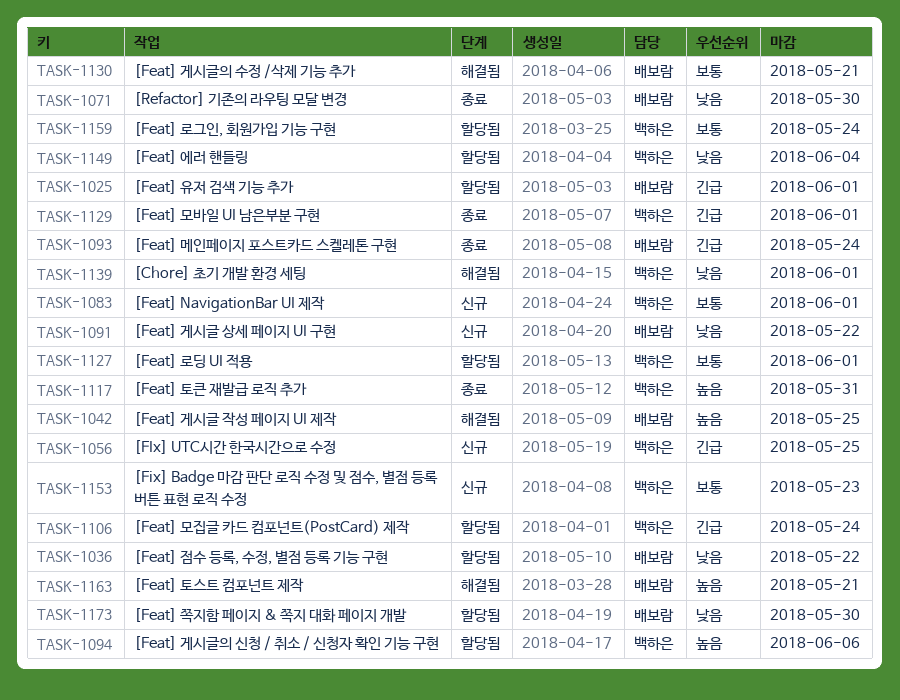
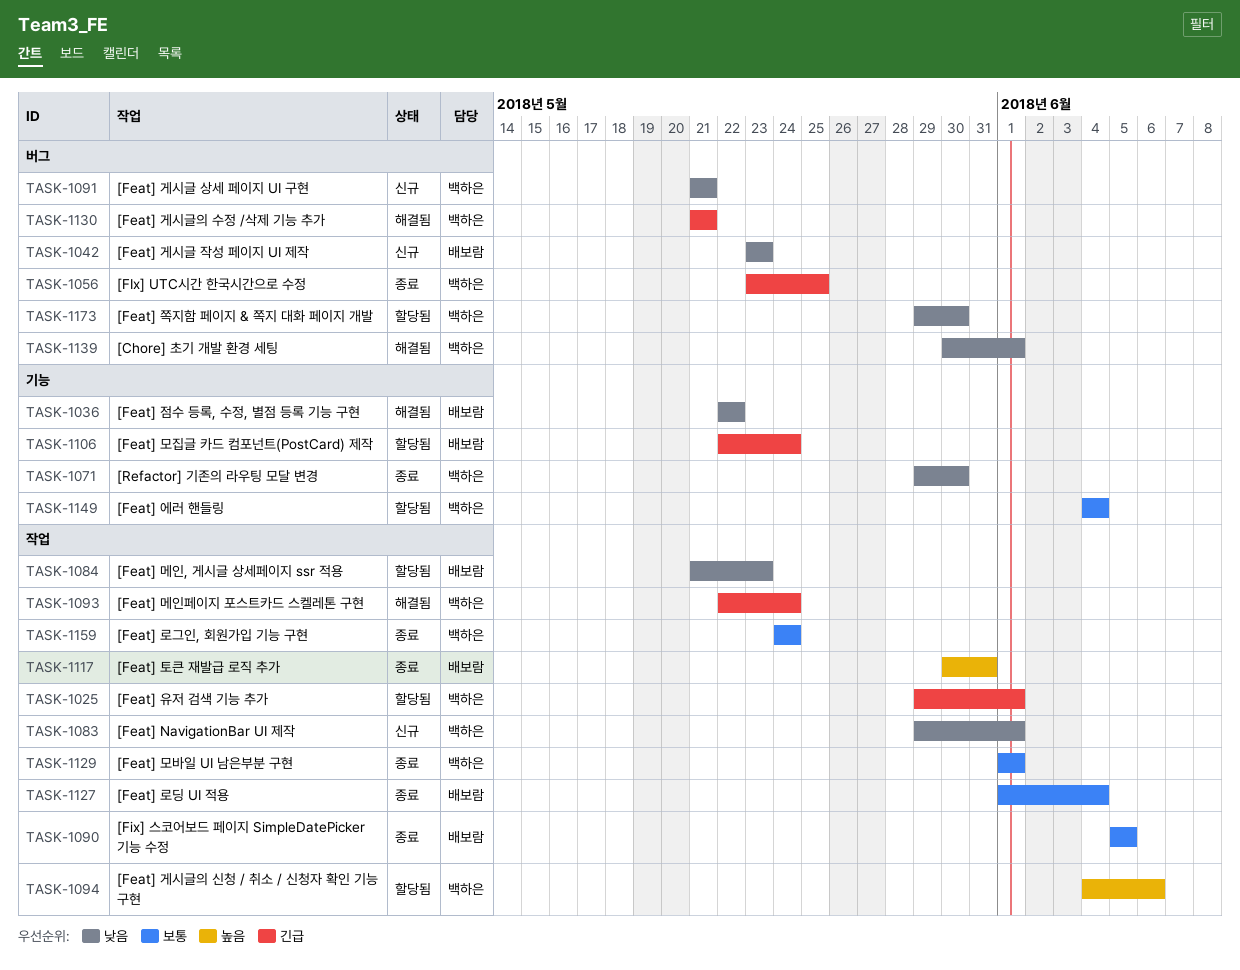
TASK-1025, owner: 배보람 -> 백하은
TASK-1036, status: 할당됨 -> 해결됨
TASK-1042, status: 해결됨 -> 신규
TASK-1042, priority: 높음 -> 낮음
TASK-1042, due: May 25 -> May 23
TASK-1056, status: 신규 -> 종료
TASK-1071, owner: 배보람 -> 백하은
TASK-1083, priority: 보통 -> 낮음
TASK-1084: none -> present
TASK-1090: none -> present
TASK-1091, owner: 배보람 -> 백하은
TASK-1091, due: May 22 -> May 21
TASK-1093, status: 종료 -> 해결됨
TASK-1093, owner: 배보람 -> 백하은
TASK-1106, owner: 백하은 -> 배보람
TASK-1117, owner: 백하은 -> 배보람
TASK-1127, status: 할당됨 -> 종료
TASK-1127, owner: 백하은 -> 배보람
TASK-1127, due: Jun 1 -> Jun 4
TASK-1129, priority: 긴급 -> 보통
TASK-1130, owner: 배보람 -> 백하은
TASK-1130, priority: 보통 -> 긴급
TASK-1149, priority: 낮음 -> 보통
TASK-1153: present -> none
TASK-1159, status: 할당됨 -> 종료
TASK-1163: present -> none
TASK-1173, owner: 배보람 -> 백하은

